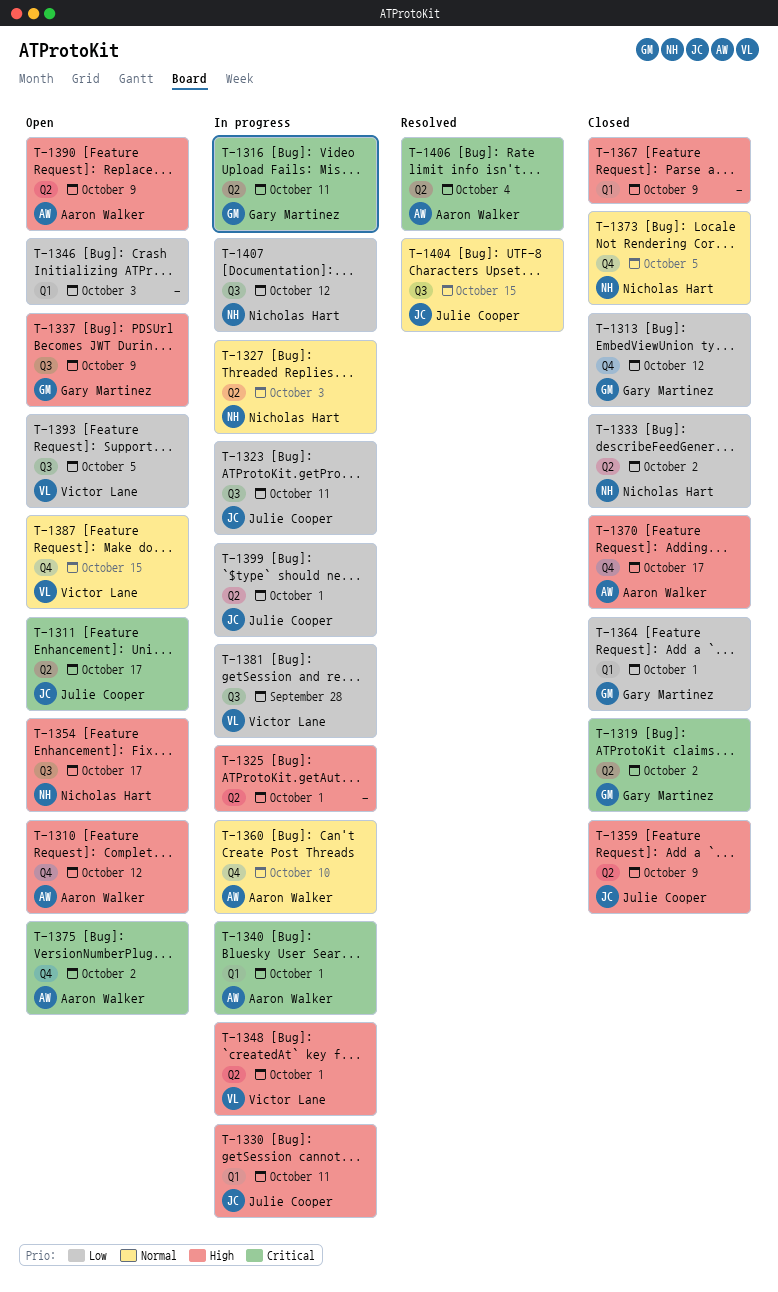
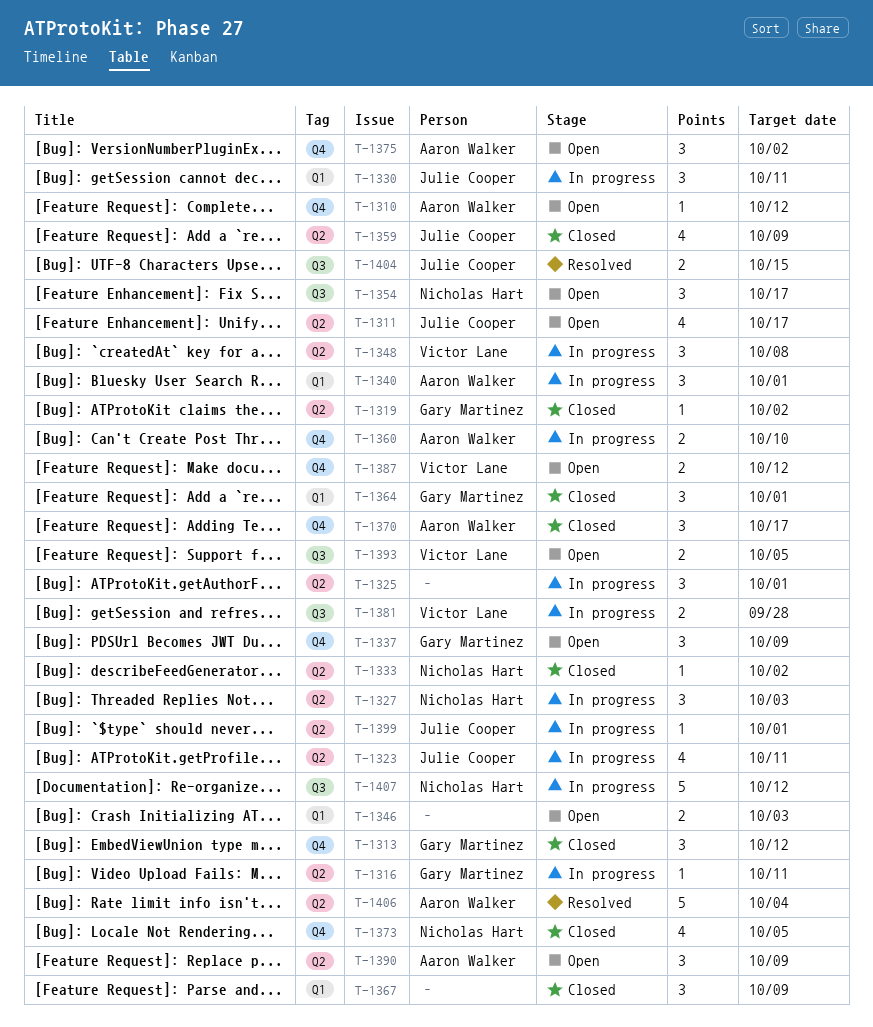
T-1323, label: Q3 -> Q2
T-1337, label: Q3 -> Q4
T-1348, due: Oct 1 -> Oct 8
T-1387, due: Oct 15 -> Oct 12

